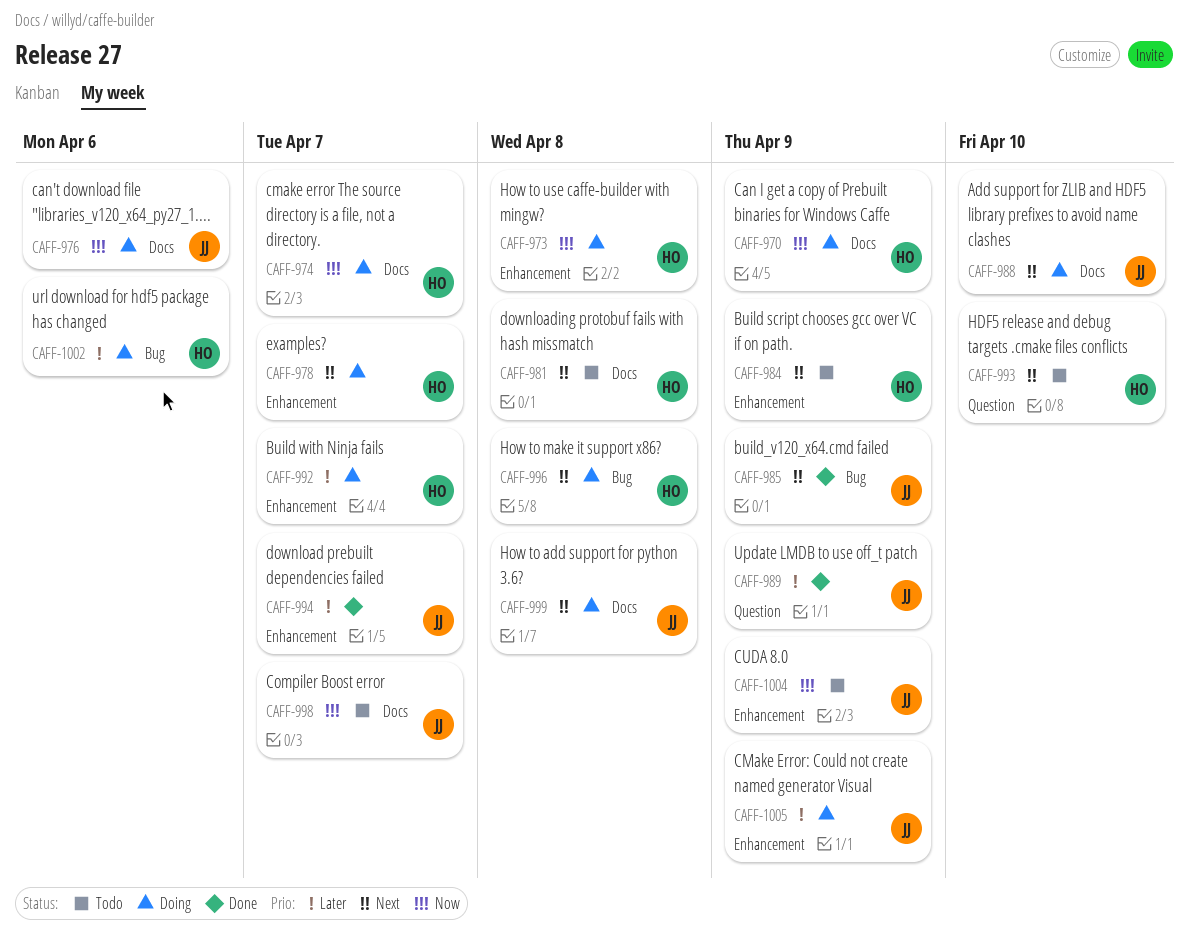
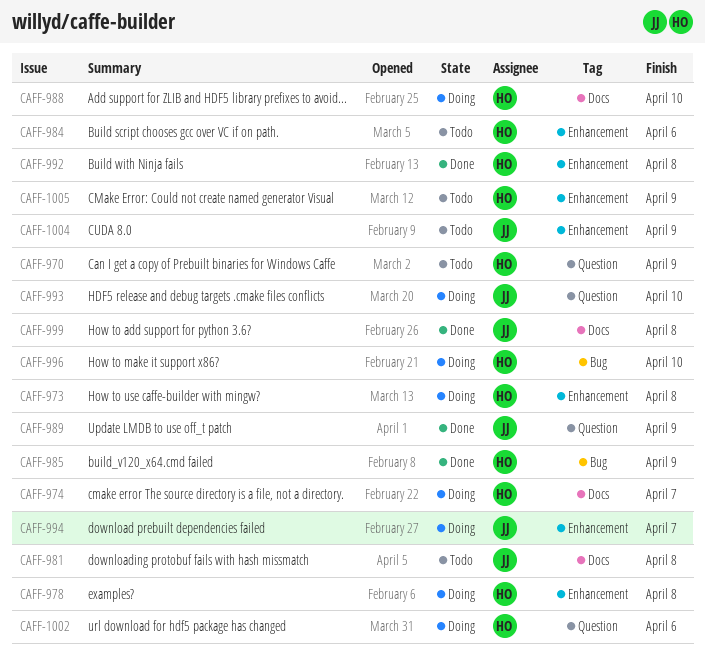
CAFF-970, status: Doing -> Todo
CAFF-970, label: Docs -> Question
CAFF-976: present -> none
CAFF-978, due: Apr 7 -> Apr 8
CAFF-981, owner: HO -> JJ
CAFF-984, due: Apr 9 -> Apr 6
CAFF-985, owner: JJ -> HO
CAFF-988, owner: JJ -> HO
CAFF-992, status: Doing -> Done
CAFF-992, due: Apr 7 -> Apr 8
CAFF-993, status: Todo -> Doing
CAFF-993, owner: HO -> JJ
CAFF-994, status: Done -> Doing
CAFF-996, due: Apr 8 -> Apr 10
CAFF-998: present -> none
CAFF-999, status: Doing -> Done
CAFF-1002, label: Bug -> Question
CAFF-1005, status: Doing -> Todo
CAFF-1005, owner: JJ -> HO

